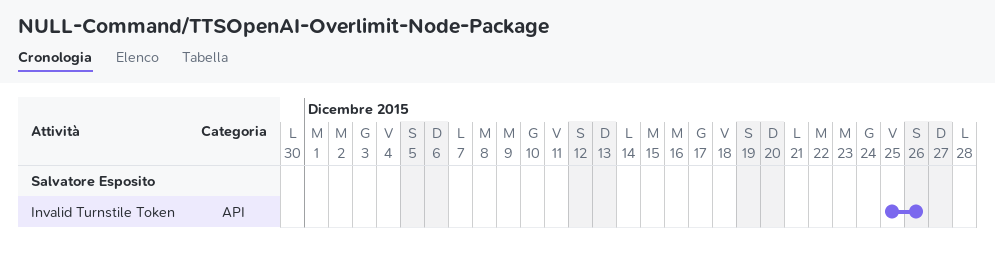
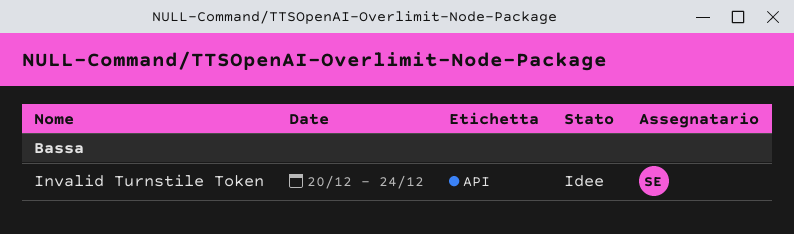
Invalid Turnstile Token, start: Dec 25 -> Dec 20
Invalid Turnstile Token, due: Dec 26 -> Dec 24

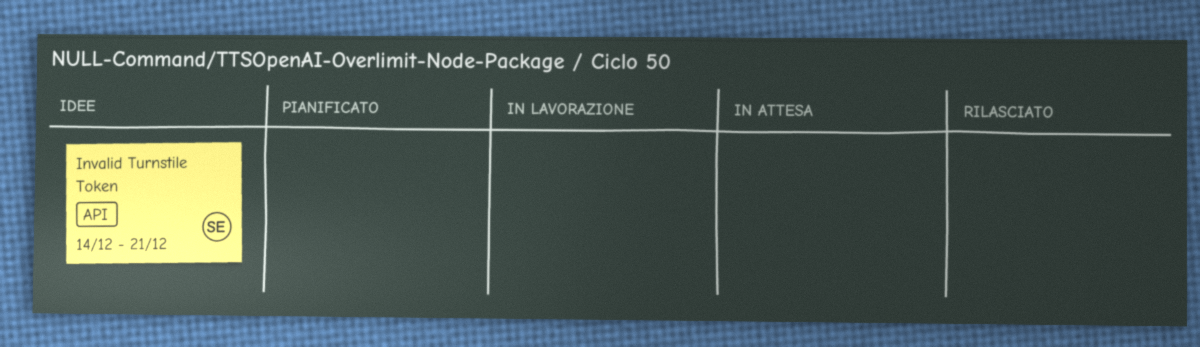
Invalid Turnstile Token, start: Dec 20 -> Dec 14
Invalid Turnstile Token, due: Dec 24 -> Dec 21

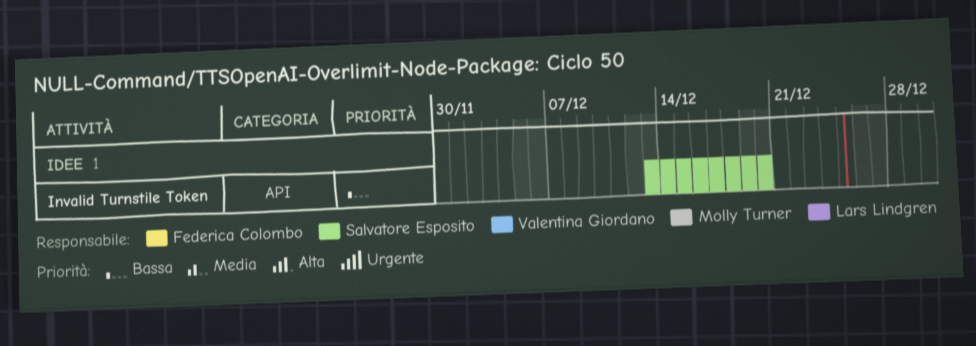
Invalid Turnstile Token, start: Dec 14 -> Dec 13
Invalid Turnstile Token, due: Dec 21 -> Dec 20

